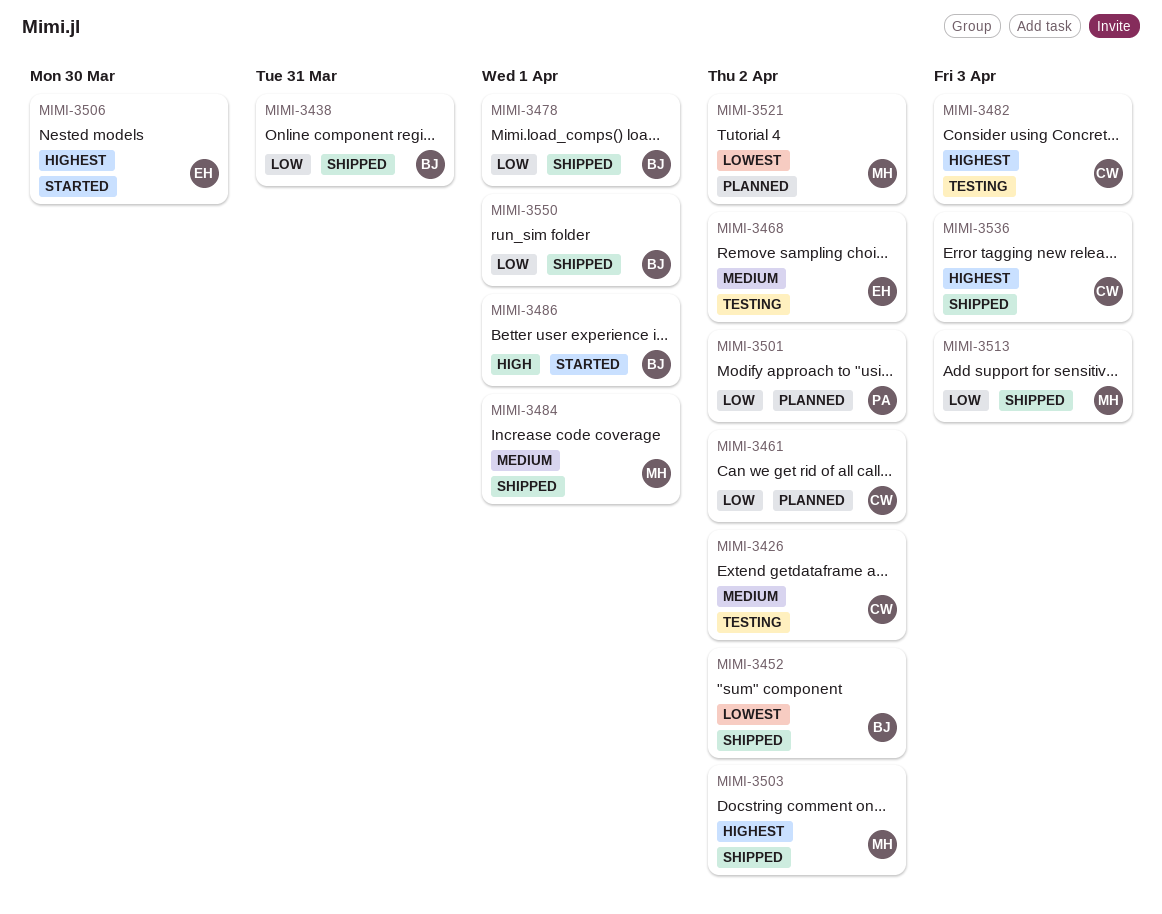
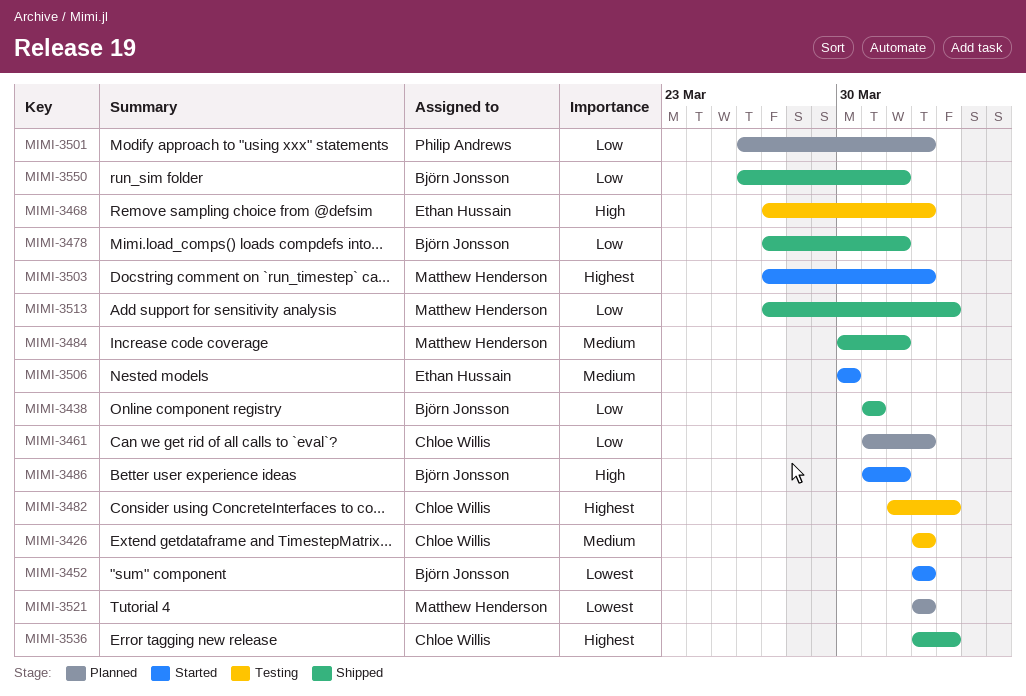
MIMI-3452, status: Shipped -> Started
MIMI-3468, priority: Medium -> High
MIMI-3503, status: Shipped -> Started
MIMI-3506, priority: Highest -> Medium

